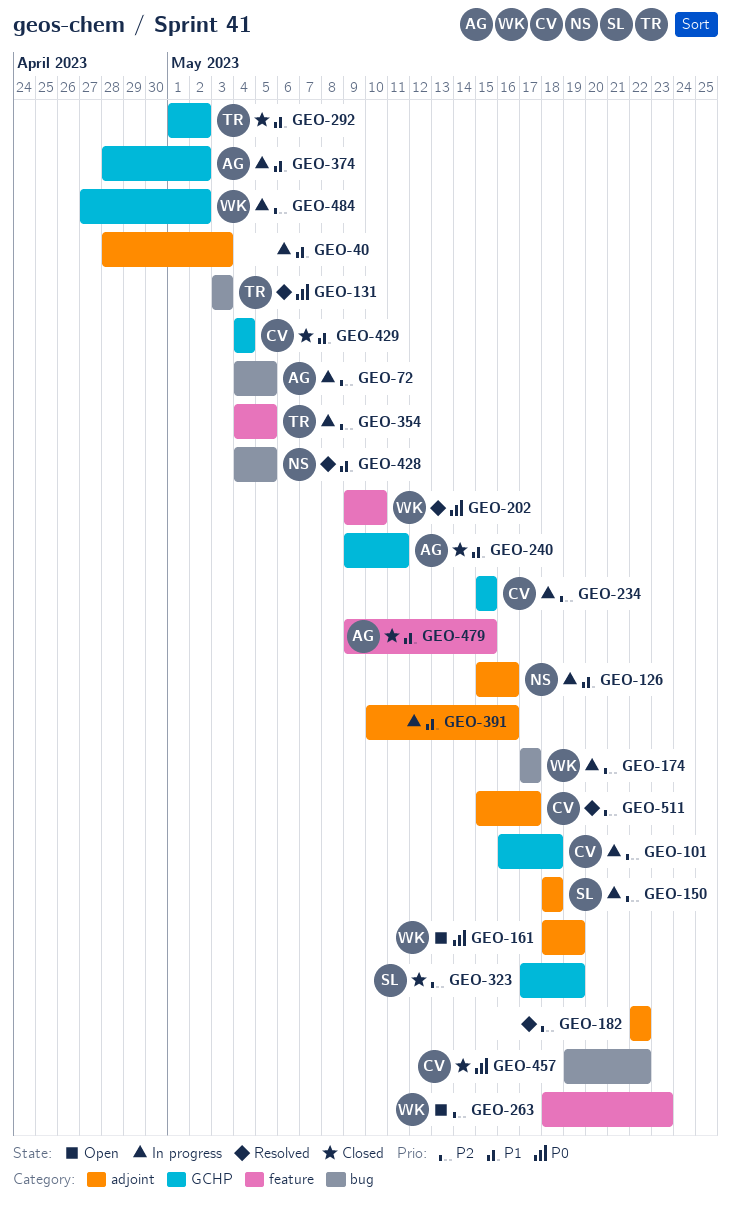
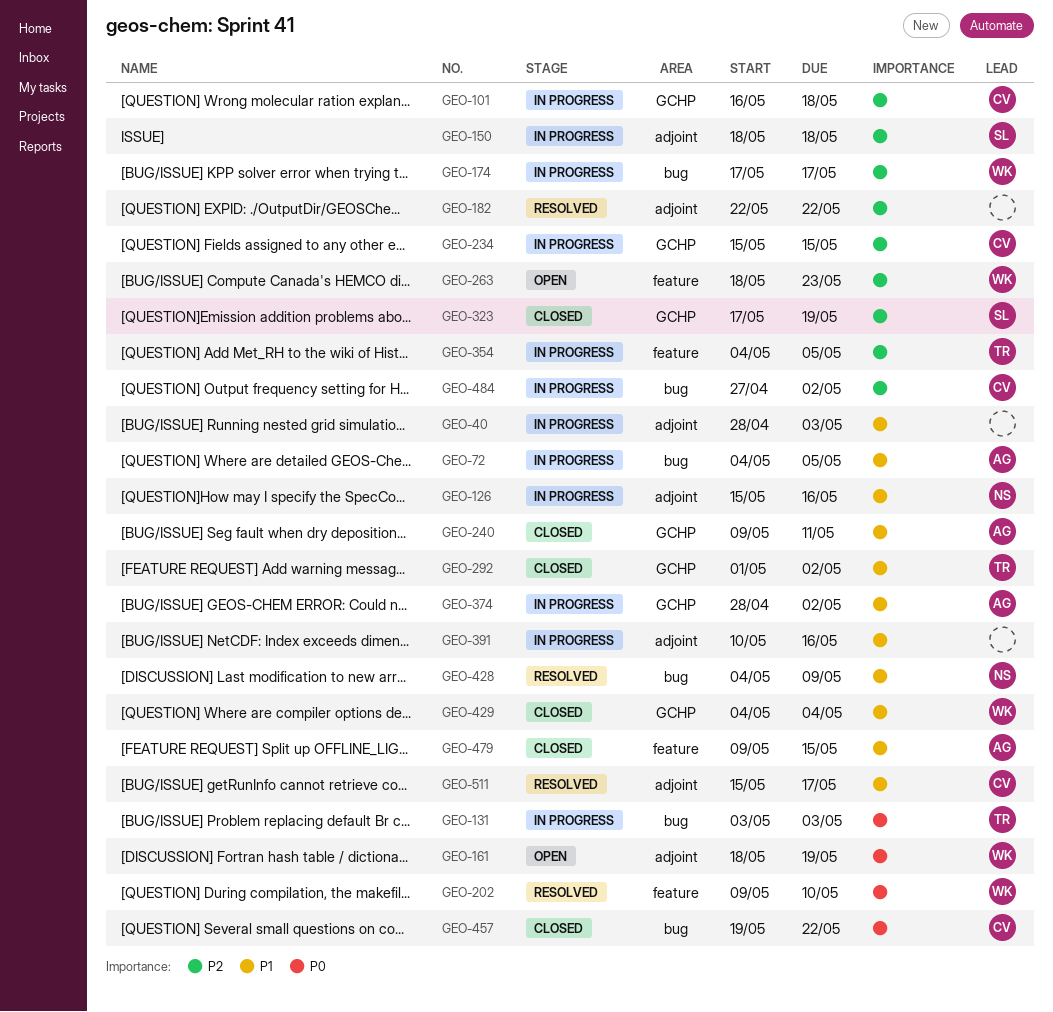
GEO-72, priority: P2 -> P1
GEO-131, status: Resolved -> In progress
GEO-428, due: May 5 -> May 9
GEO-429, owner: CV -> WK
GEO-484, owner: WK -> CV
GEO-484, label: GCHP -> bug
GEO-511, priority: P2 -> P1

